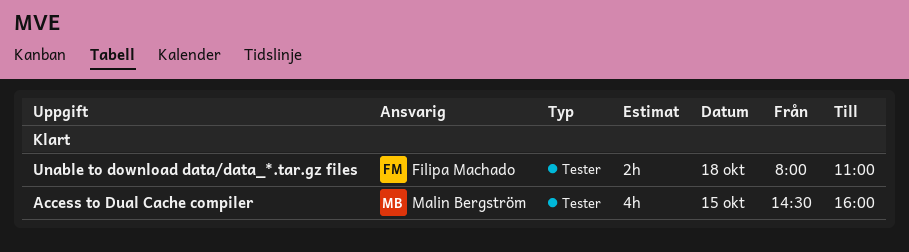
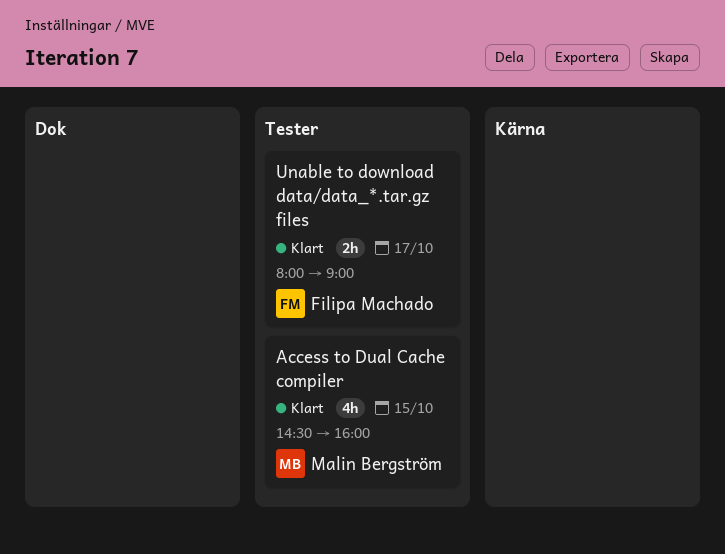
Unable to download data/data_*.tar.gz files, day: Oct 18 -> Oct 17
Unable to download data/data_*.tar.gz files, ends: 11:00 -> 09:00

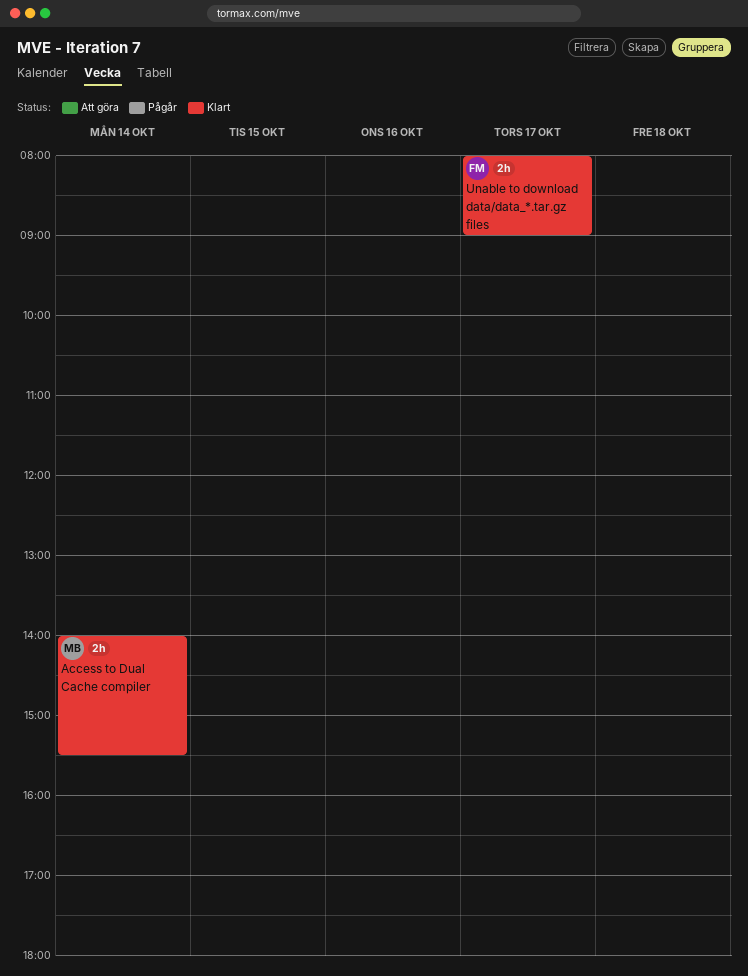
Access to Dual Cache compiler, estimate: 4h -> 2h
Access to Dual Cache compiler, day: Oct 15 -> Oct 14
Access to Dual Cache compiler, begins: 14:30 -> 14:00
Access to Dual Cache compiler, ends: 16:00 -> 15:30

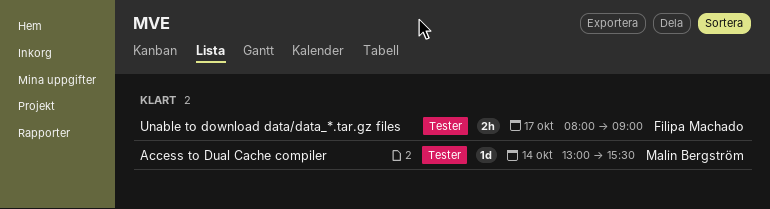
Access to Dual Cache compiler, estimate: 2h -> 1d
Access to Dual Cache compiler, begins: 14:00 -> 13:00

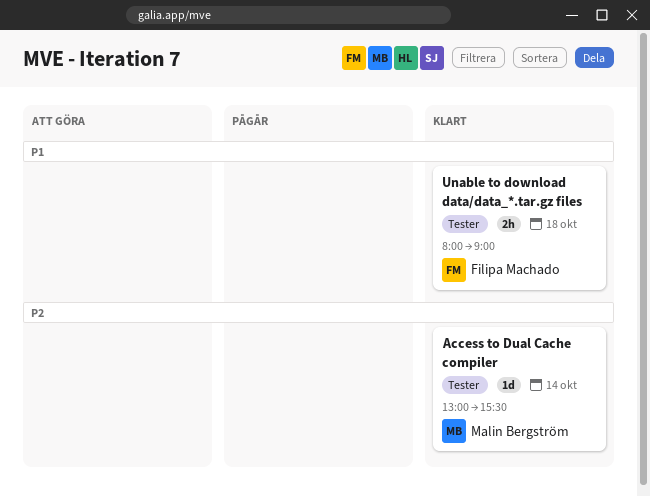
Unable to download data/data_*.tar.gz files, day: Oct 17 -> Oct 18

